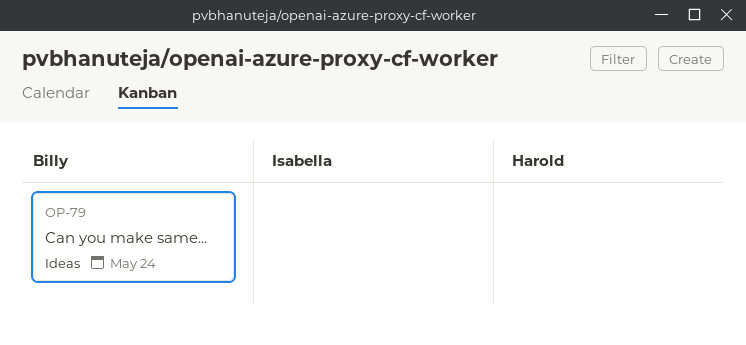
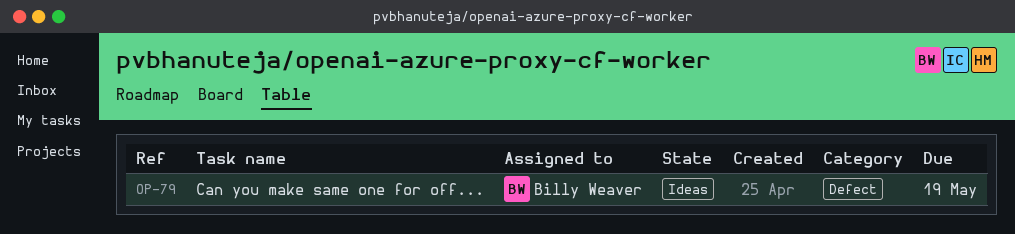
OP-79, due: May 24 -> May 19

